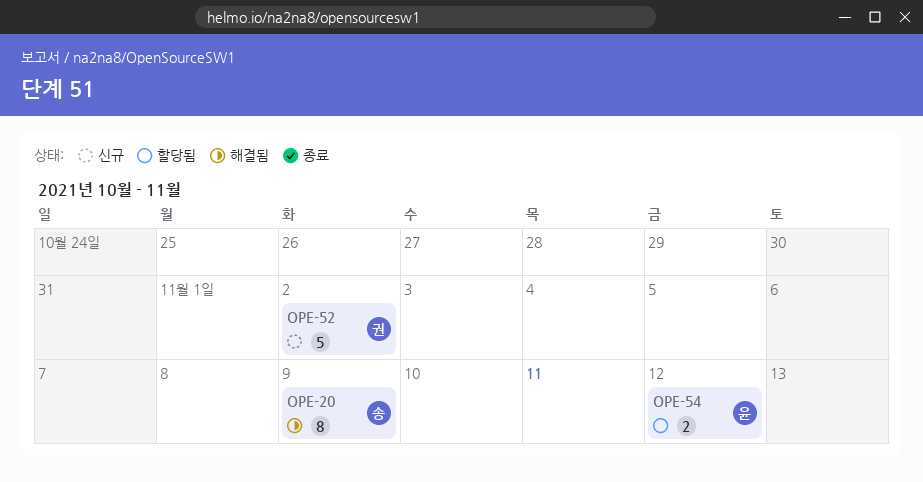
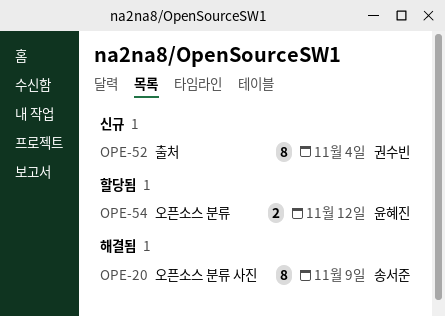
OPE-52, estimate: 5 -> 8
OPE-52, due: Nov 2 -> Nov 4

